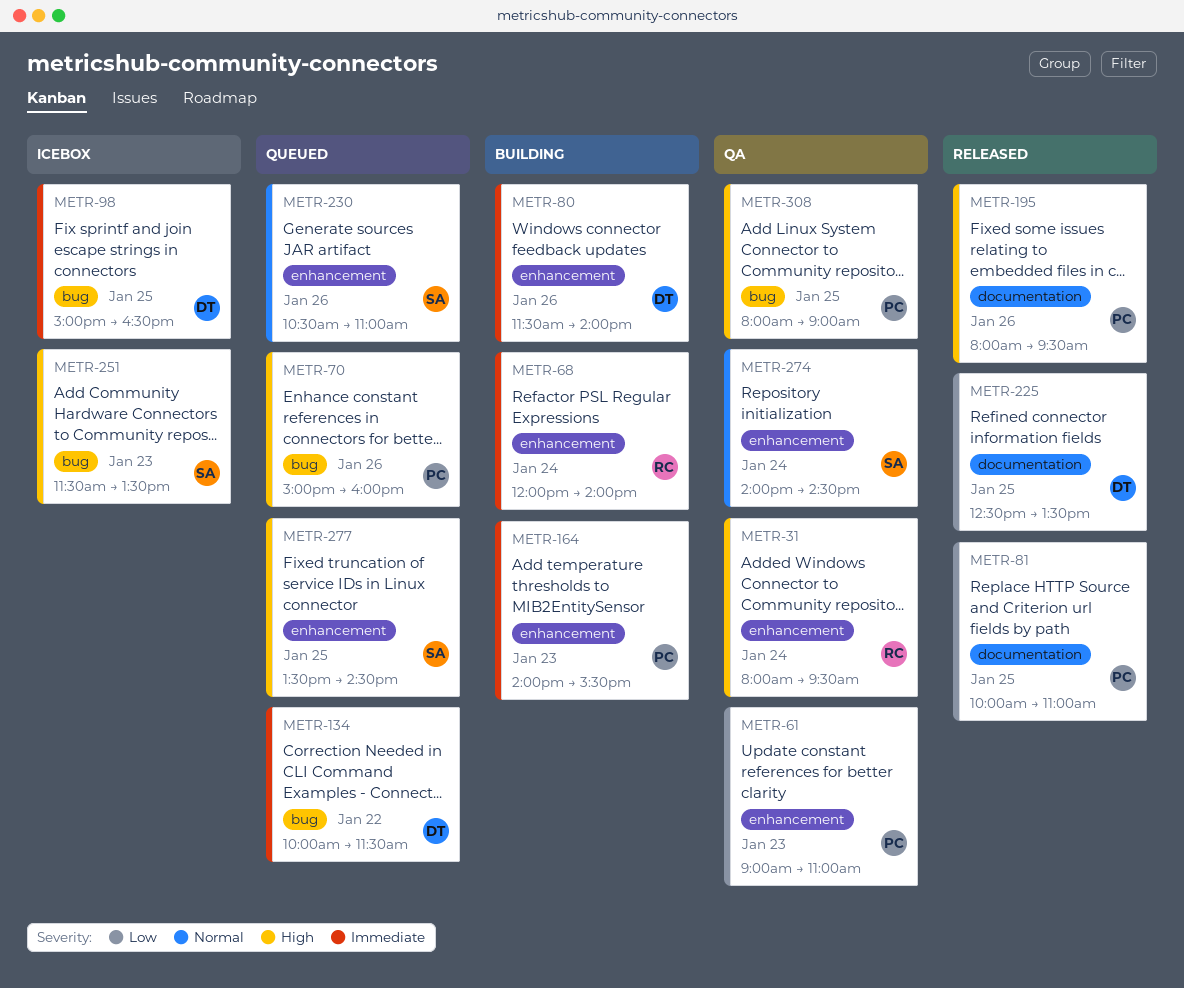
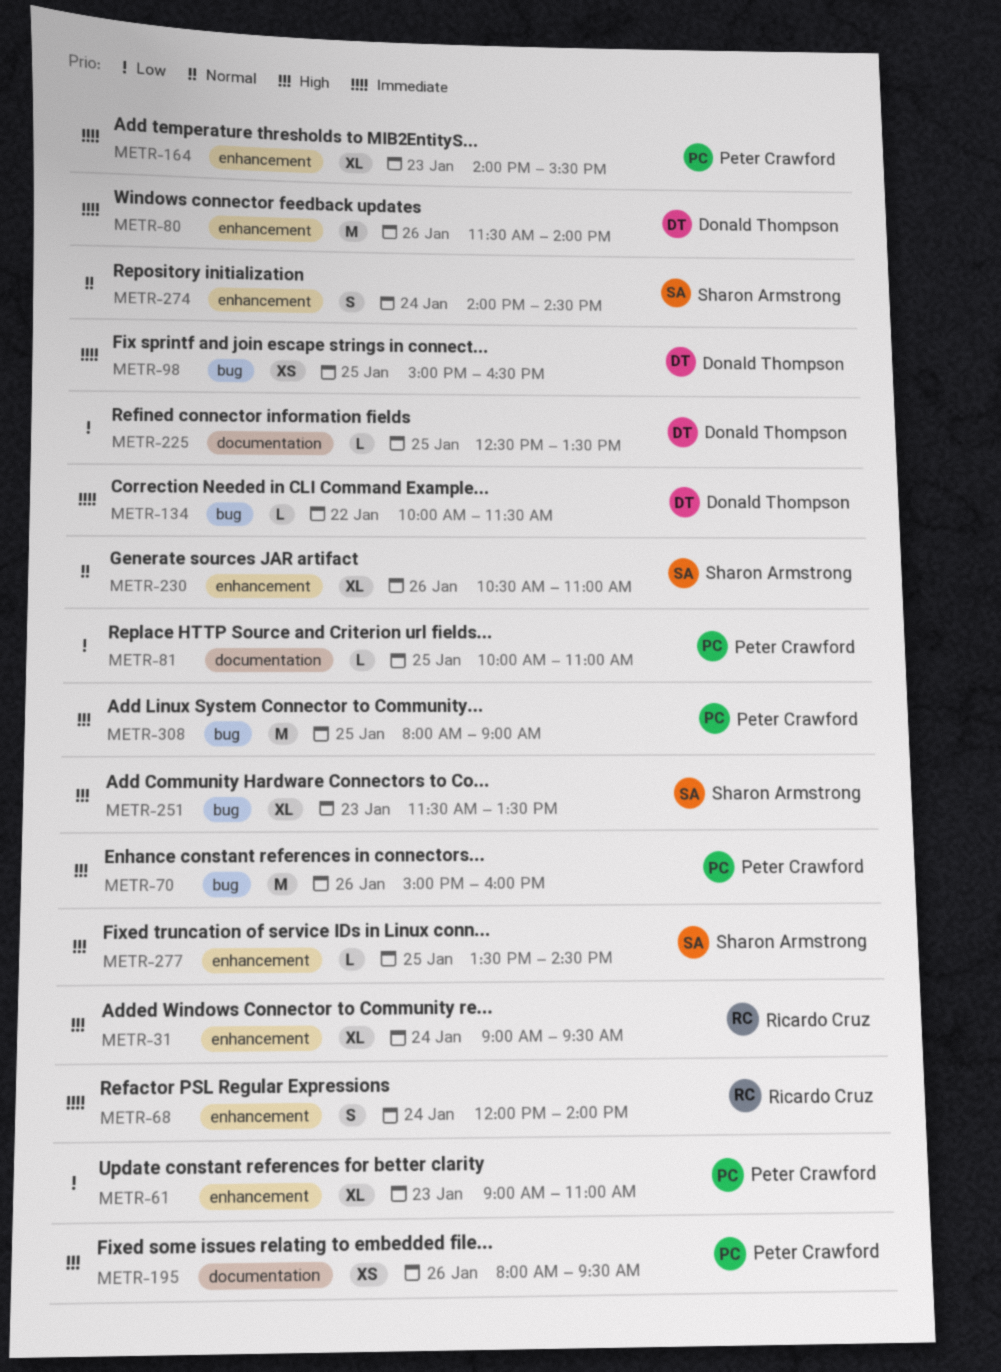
METR-31, begins: 08:00 -> 09:00

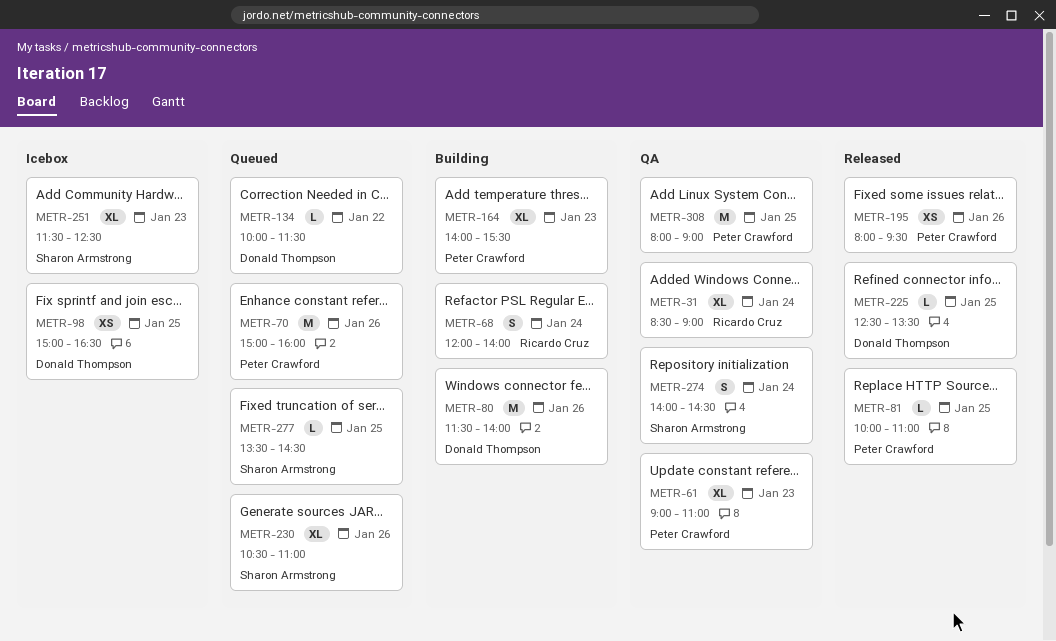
METR-31, begins: 09:00 -> 08:30
METR-31, ends: 09:30 -> 09:00
METR-251, ends: 13:30 -> 12:30

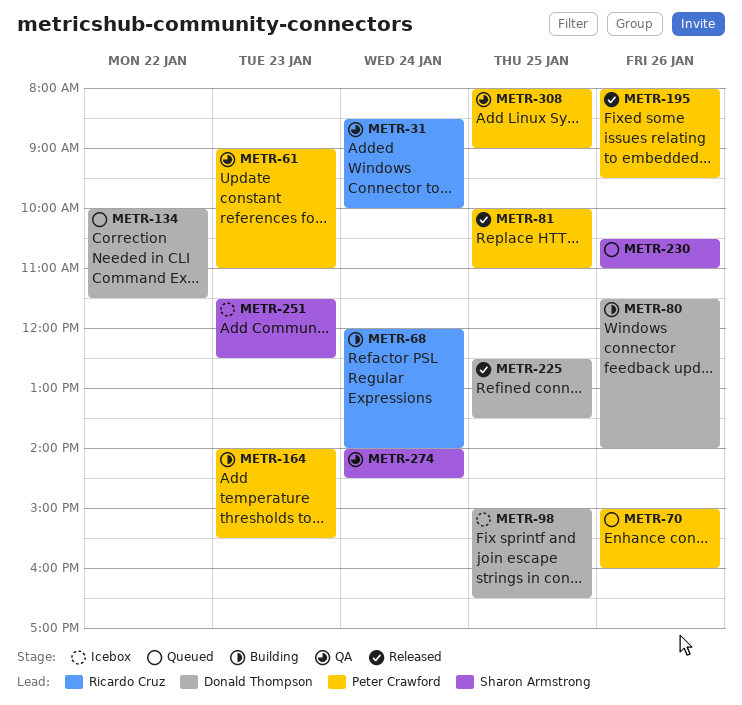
METR-31, ends: 09:00 -> 10:00
METR-277: present -> none

